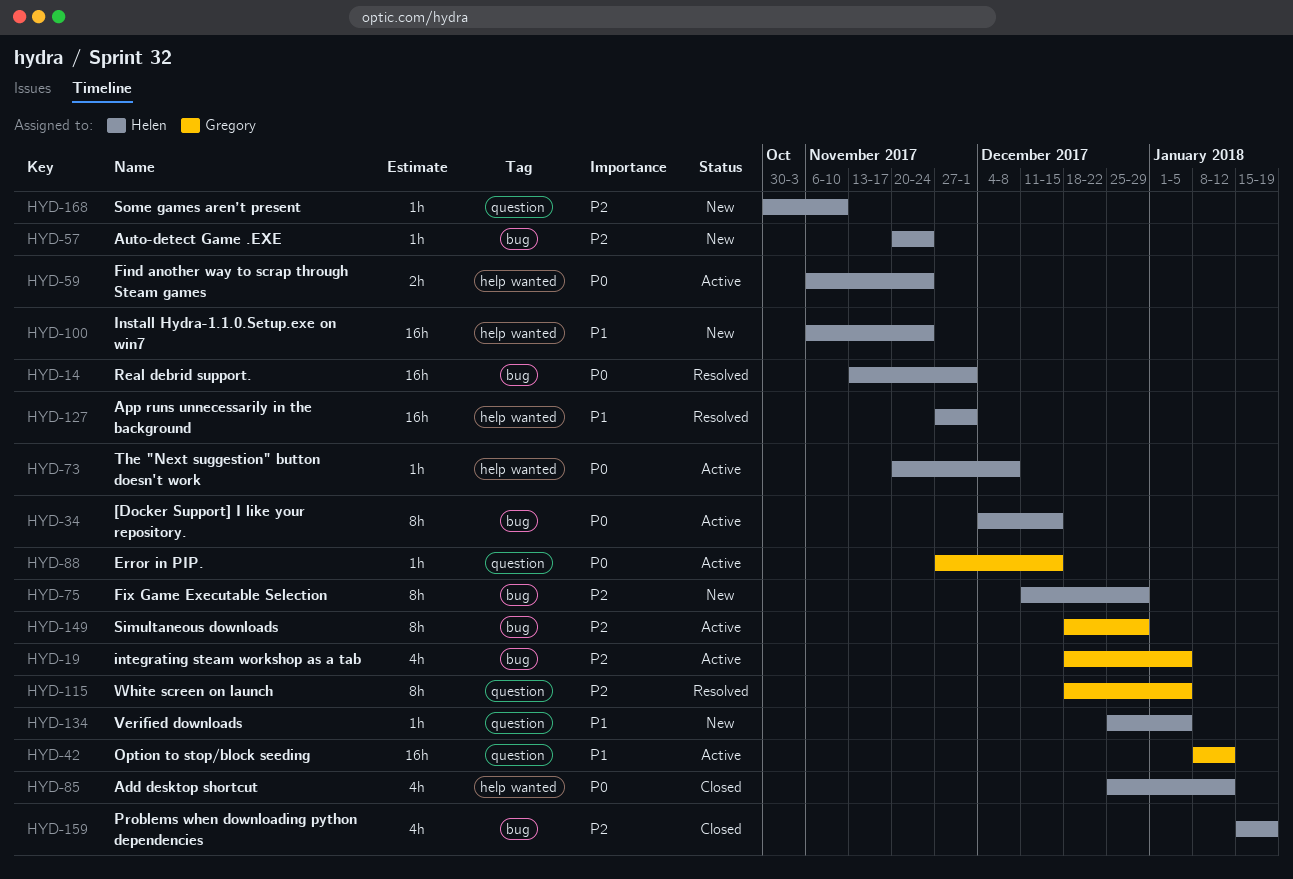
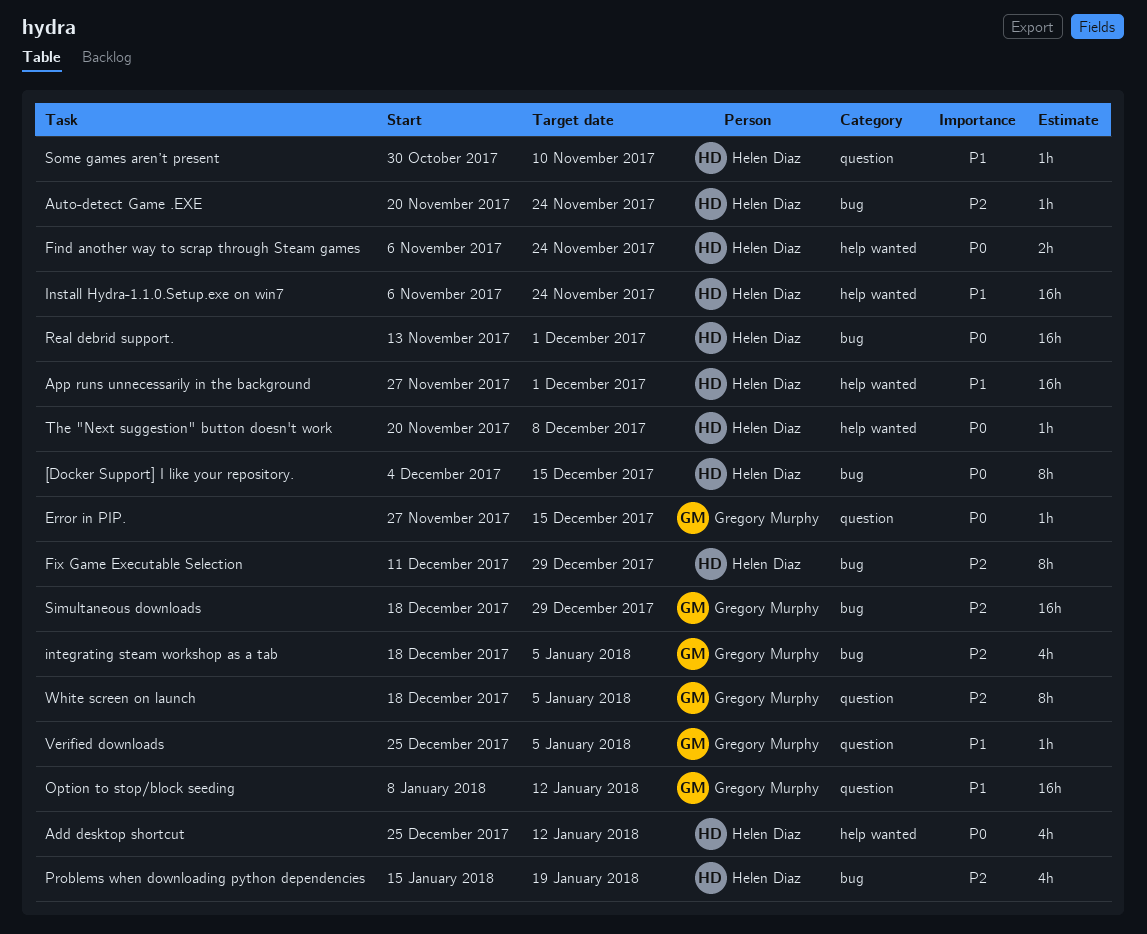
Simultaneous downloads, estimate: 8h -> 16h
Some games aren’t present, priority: P2 -> P1
Verified downloads, owner: Helen Diaz -> Gregory Murphy

